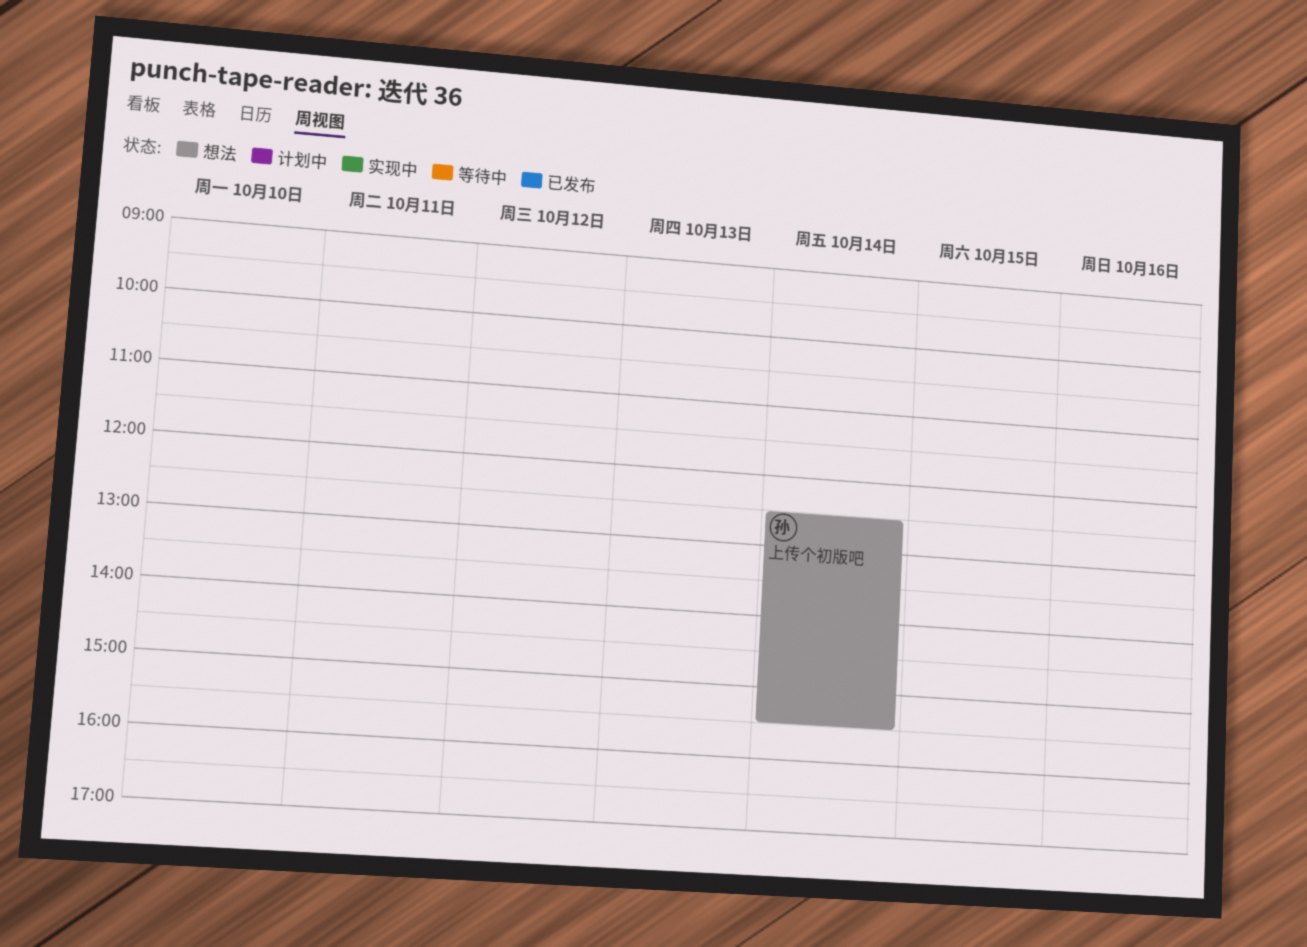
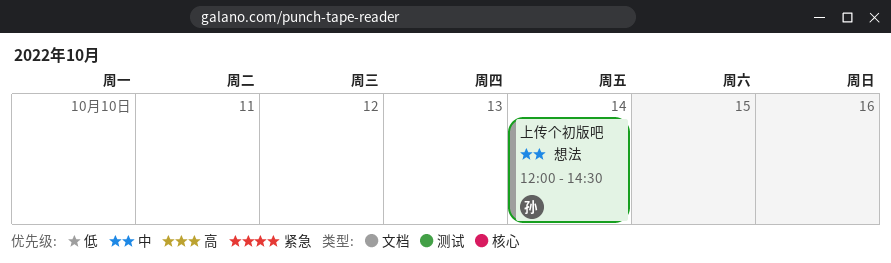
上传个初版吧, begins: 12:30 -> 12:00
上传个初版吧, ends: 15:30 -> 14:30

